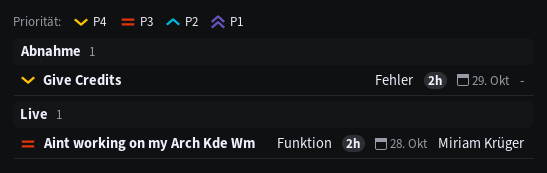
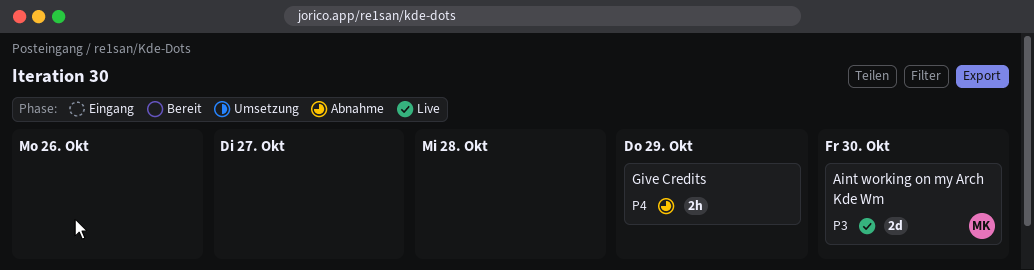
Aint working on my Arch Kde Wm, estimate: 2h -> 2d
Aint working on my Arch Kde Wm, due: Oct 28 -> Oct 30

